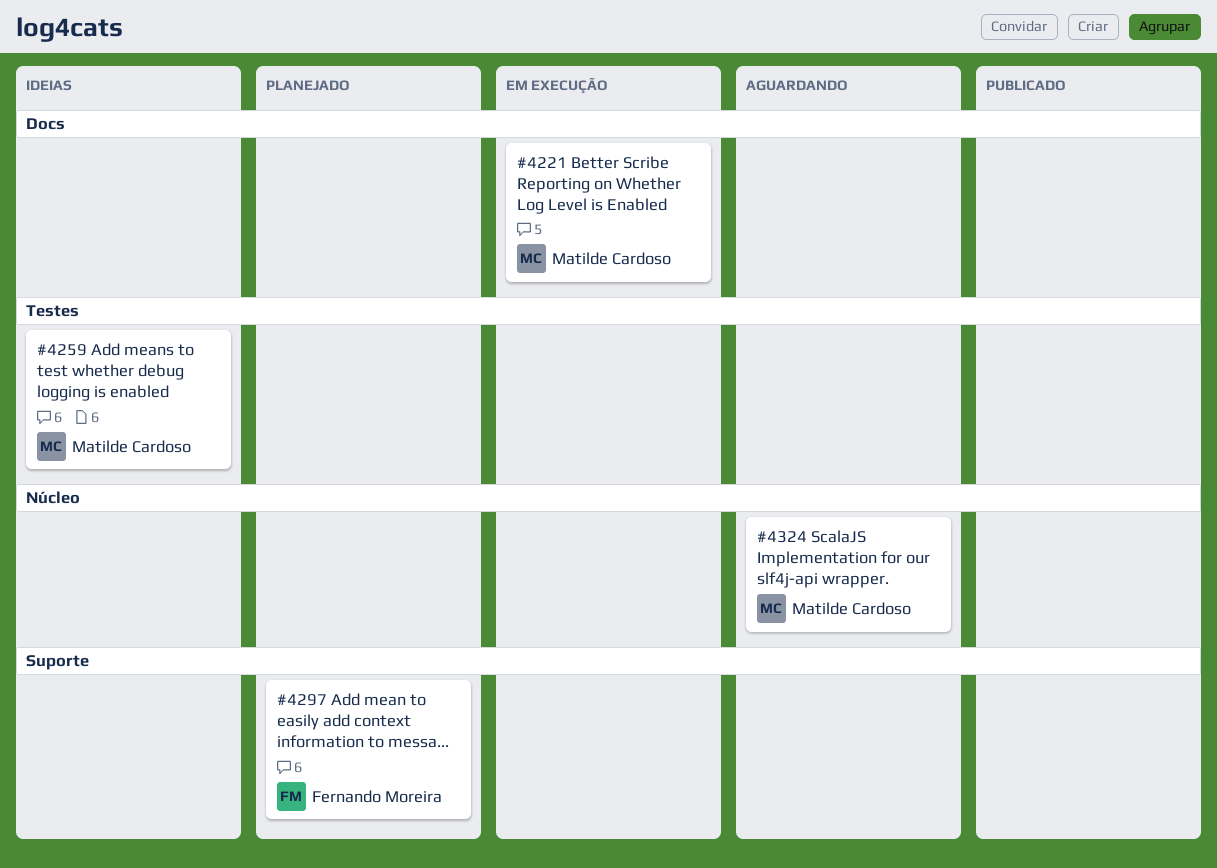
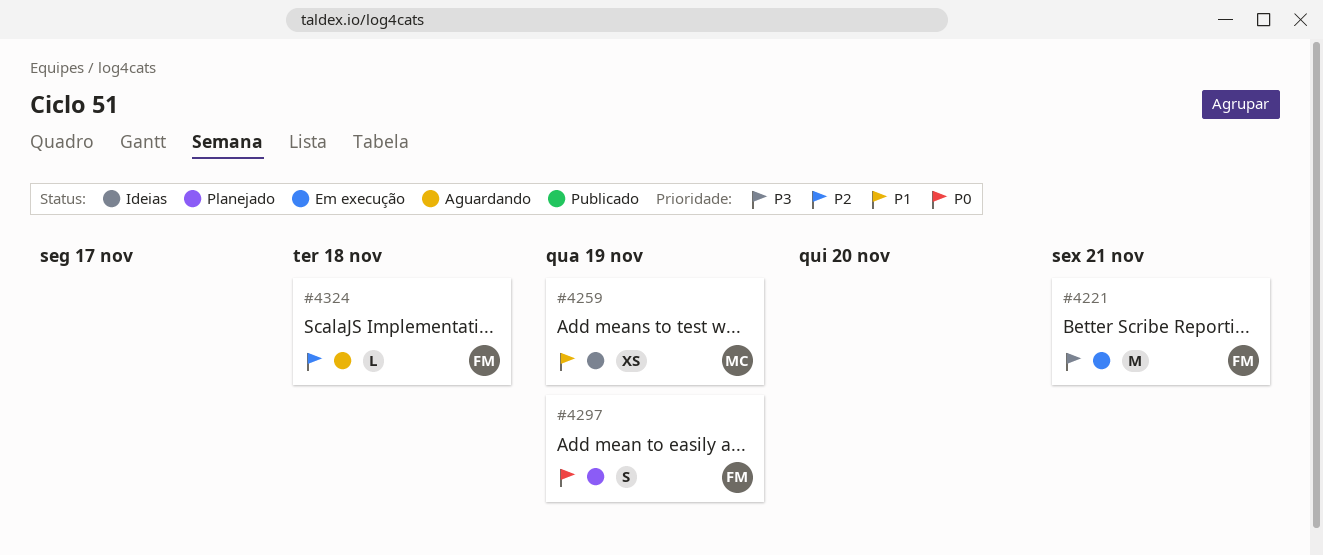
#4221, owner: Matilde Cardoso -> Fernando Moreira
#4324, owner: Matilde Cardoso -> Fernando Moreira

